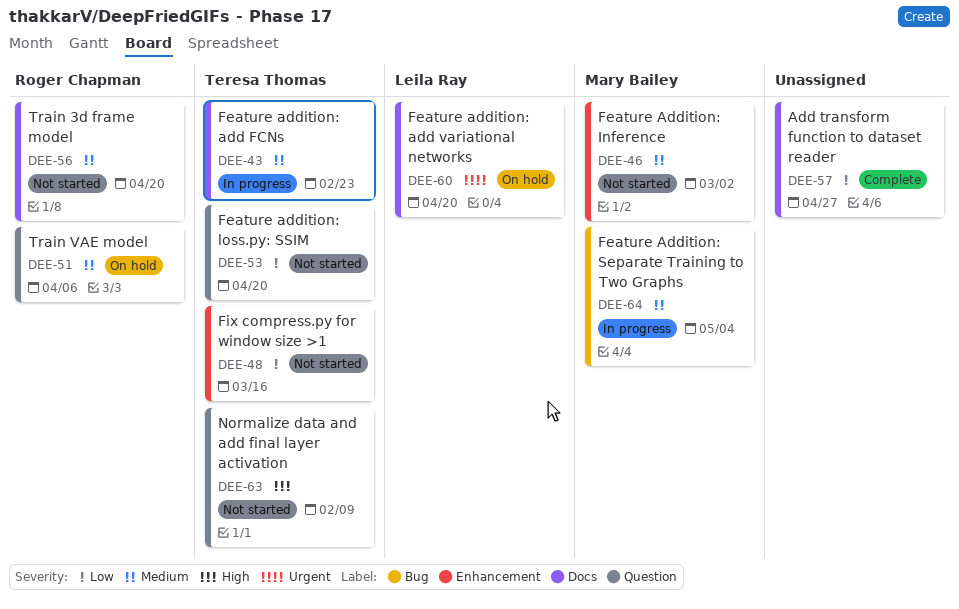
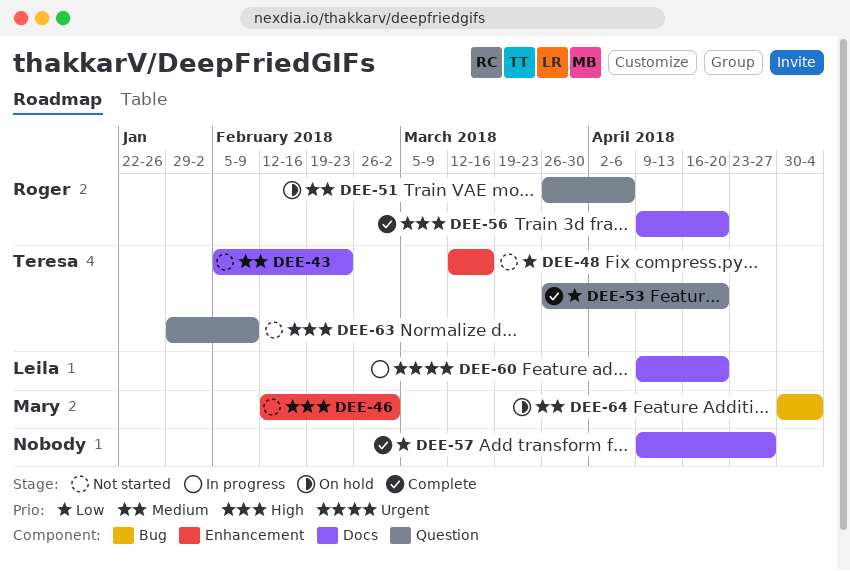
DEE-43, status: In progress -> Not started
DEE-46, priority: Medium -> High
DEE-53, status: Not started -> Complete
DEE-56, status: Not started -> Complete
DEE-56, priority: Medium -> High
DEE-60, status: On hold -> In progress
DEE-64, status: In progress -> On hold

